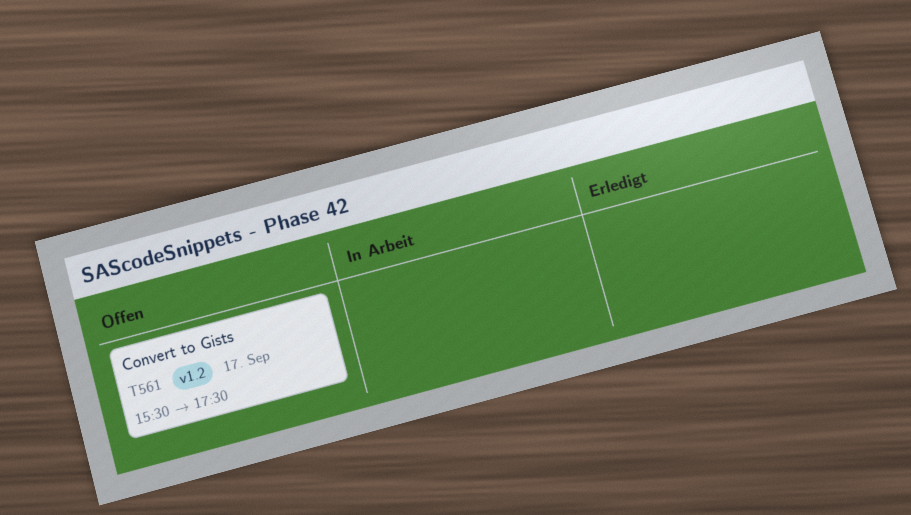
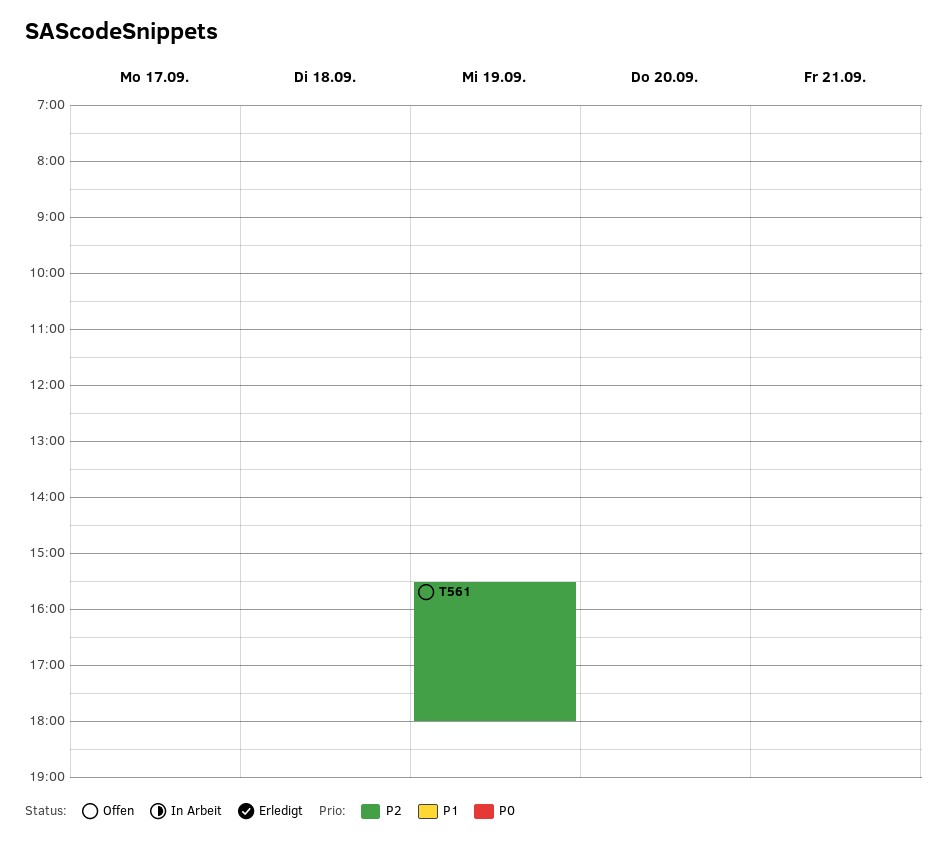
T561, day: Sep 17 -> Sep 19
T561, ends: 17:30 -> 18:00

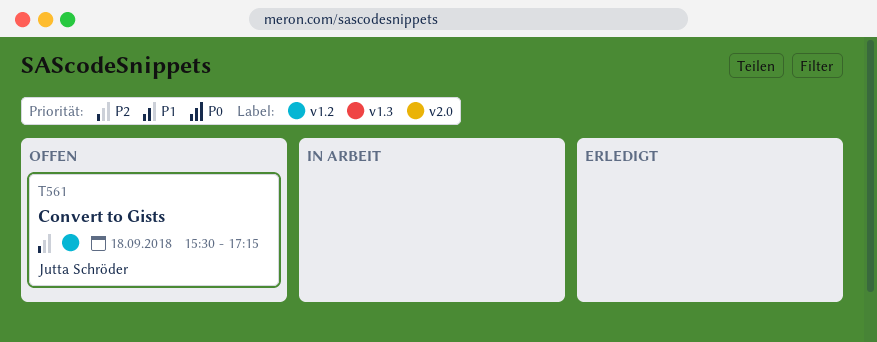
T561, day: Sep 19 -> Sep 18
T561, ends: 18:00 -> 17:15

